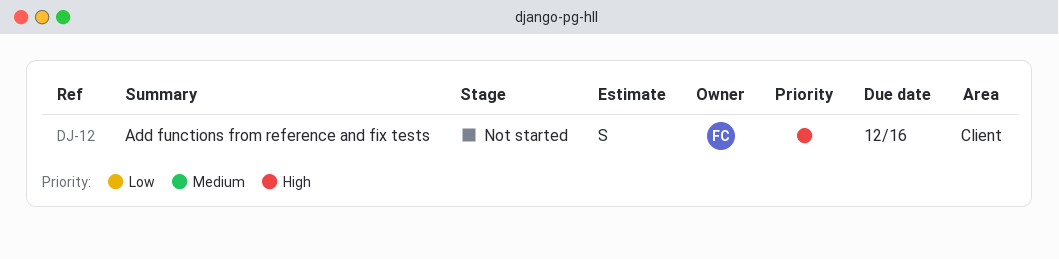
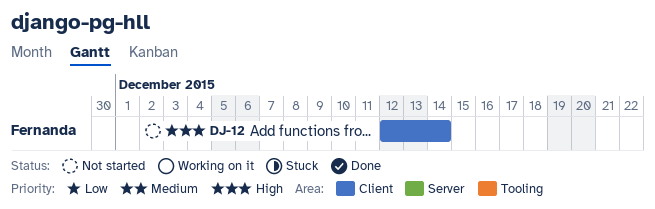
DJ-12, due: Dec 16 -> Dec 14

